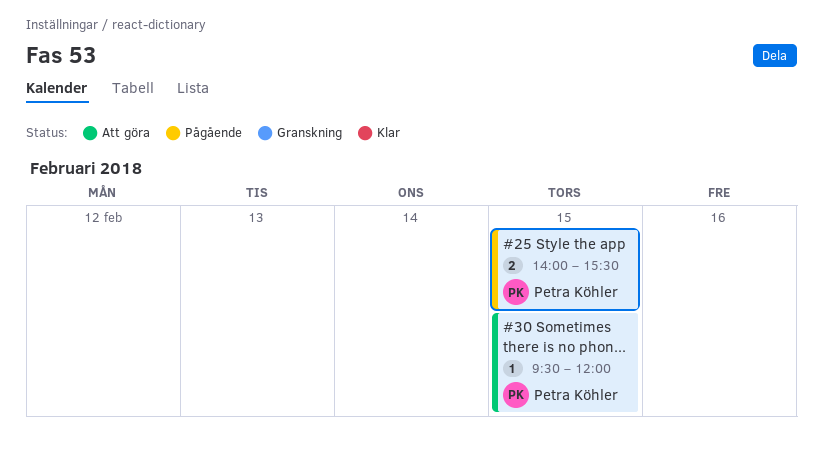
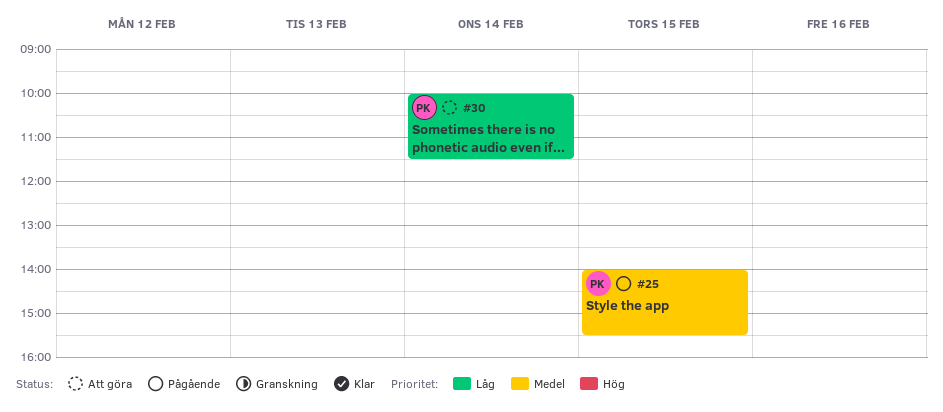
#30, day: Feb 15 -> Feb 14
#30, begins: 09:30 -> 10:00
#30, ends: 12:00 -> 11:30

